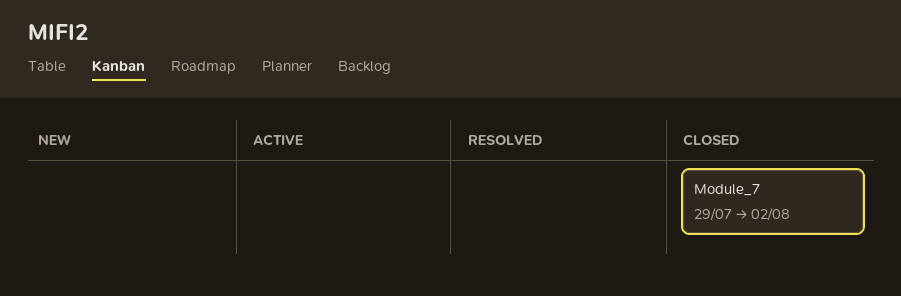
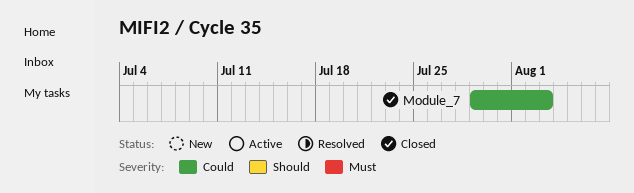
Module_7, due: Aug 2 -> Aug 3

